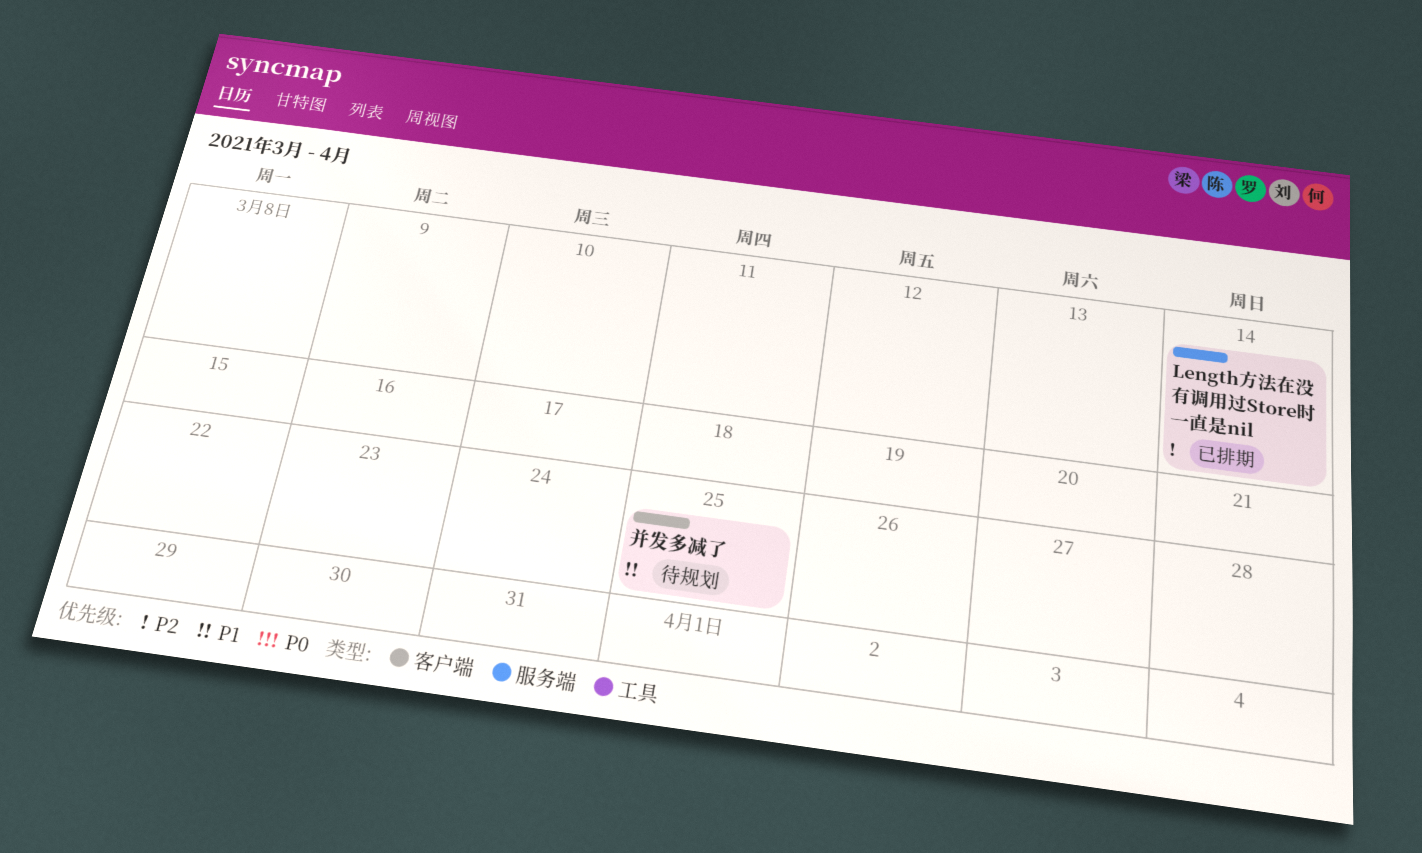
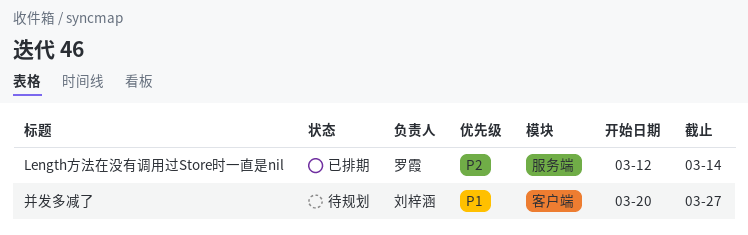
并发多减了, due: Mar 25 -> Mar 27

